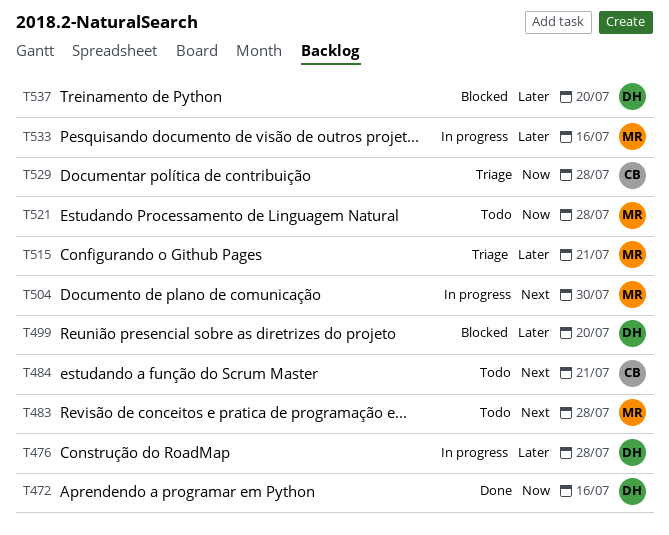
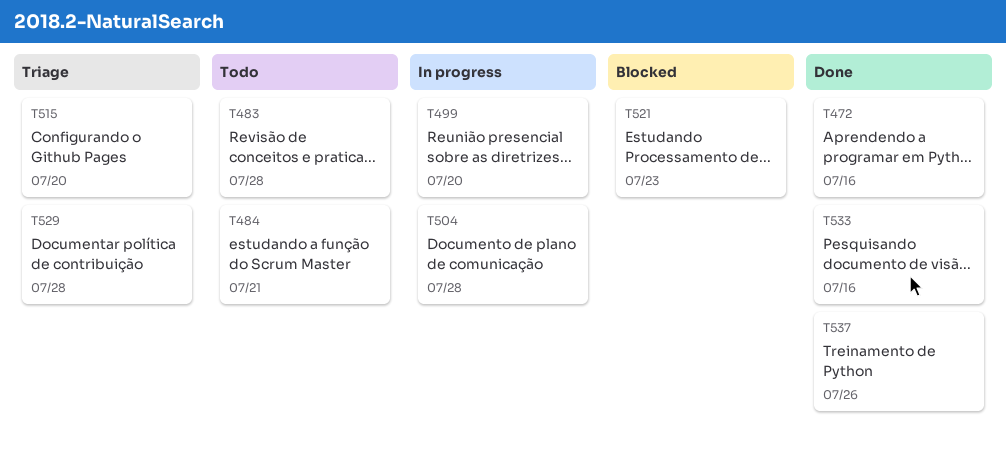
T476: present -> none
T499, status: Blocked -> In progress
T504, due: Jul 30 -> Jul 28
T515, due: Jul 21 -> Jul 20
T521, status: Todo -> Blocked
T521, due: Jul 28 -> Jul 23
T533, status: In progress -> Done
T537, status: Blocked -> Done
T537, due: Jul 20 -> Jul 26

